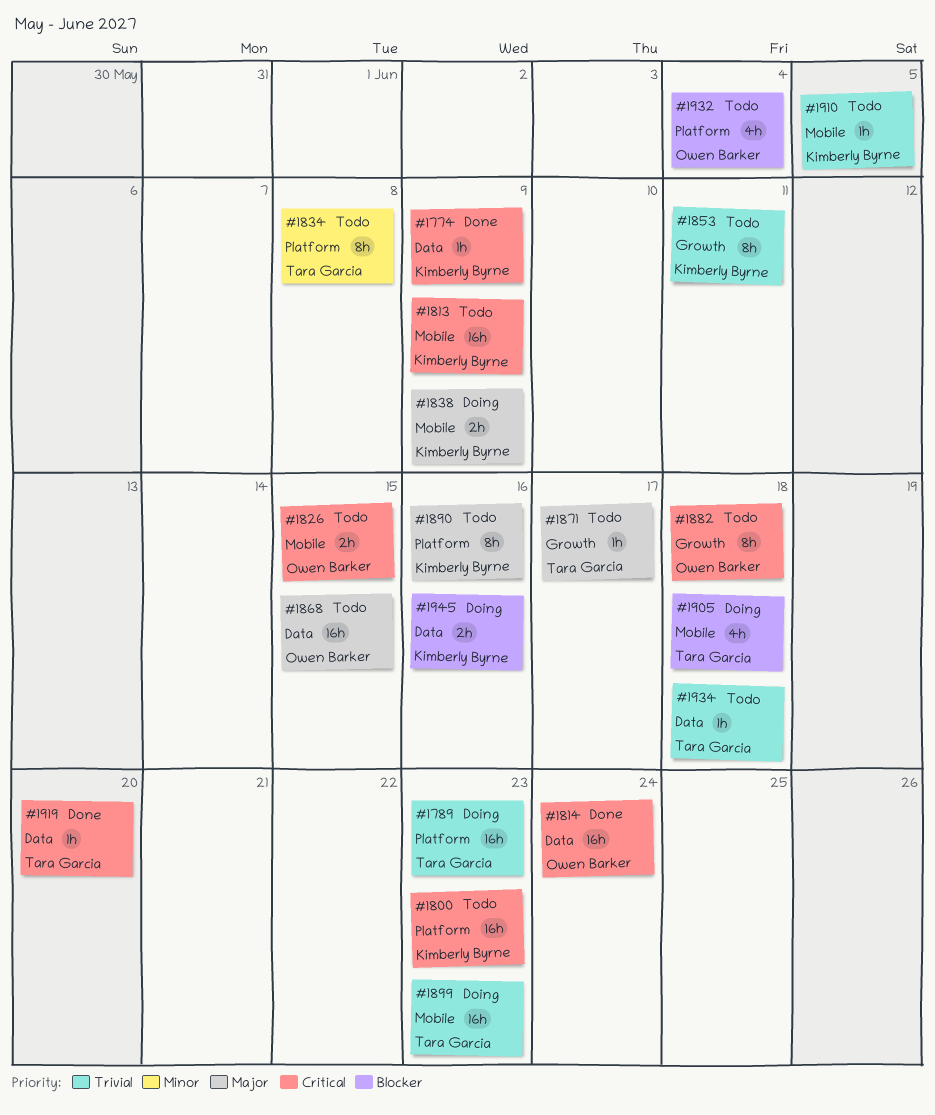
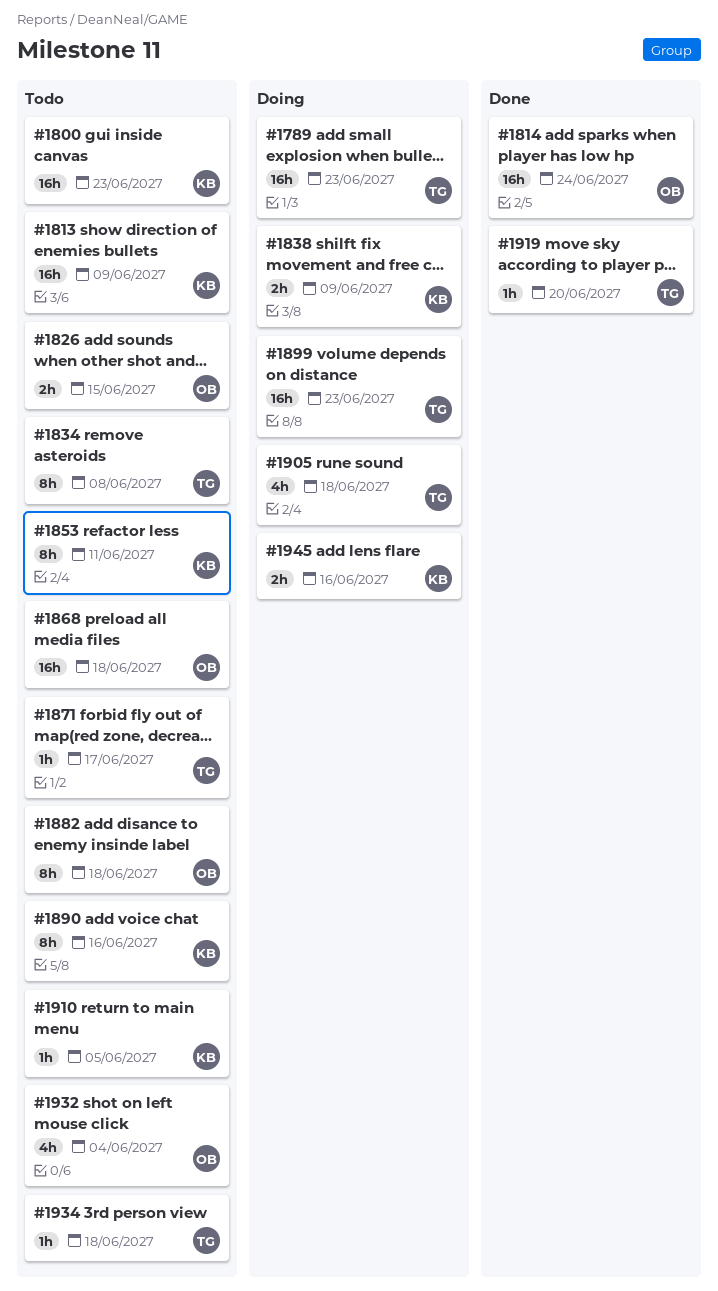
#1774: present -> none
#1868, due: Jun 15 -> Jun 18

